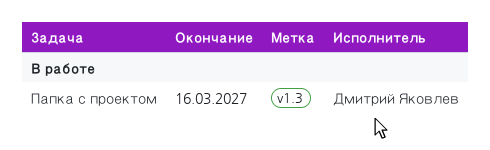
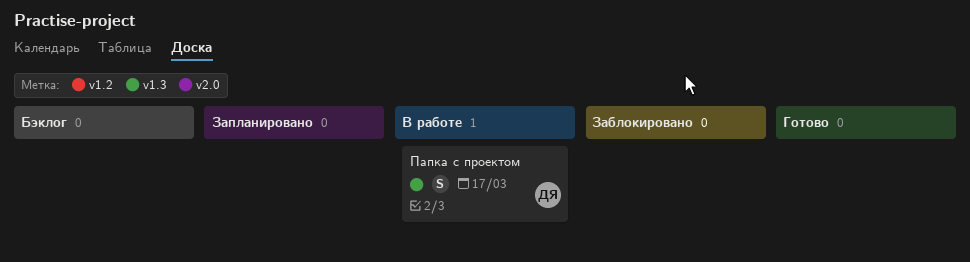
Папка с проектом, due: Mar 16 -> Mar 17

